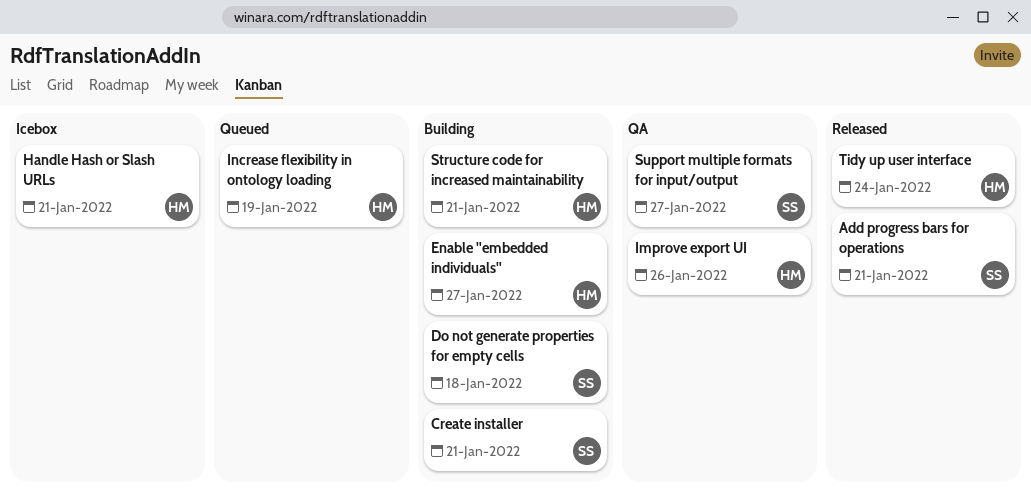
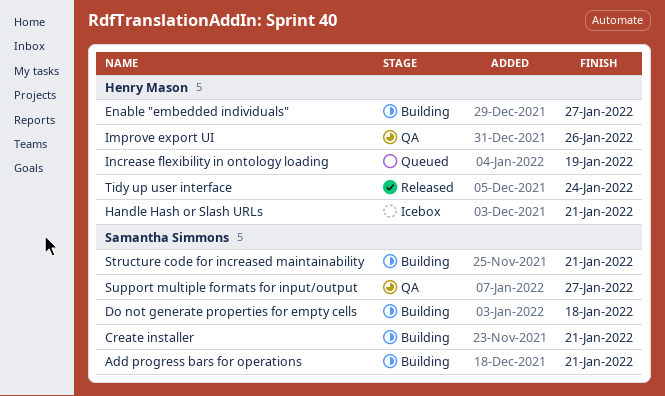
Add progress bars for operations, status: Released -> Building
Structure code for increased maintainability, owner: Henry Mason -> Samantha Simmons

